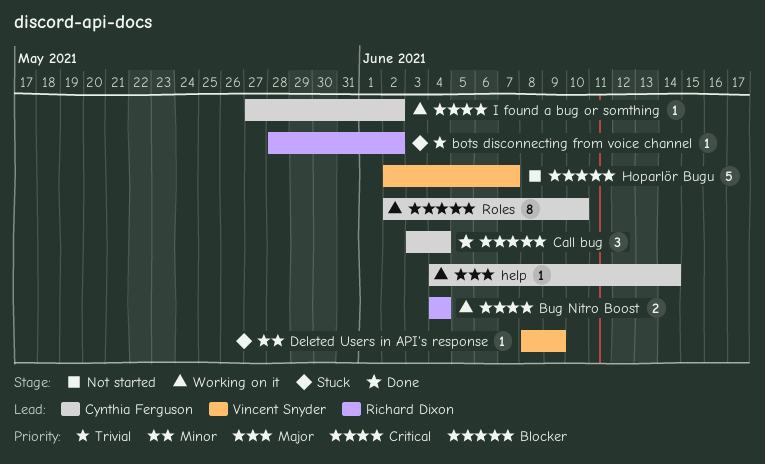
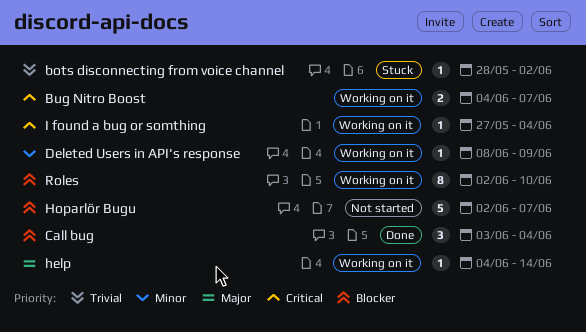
Bug Nitro Boost, due: Jun 4 -> Jun 7
Deleted Users in API's response, status: Stuck -> Working on it
I found a bug or somthing, due: Jun 2 -> Jun 4

